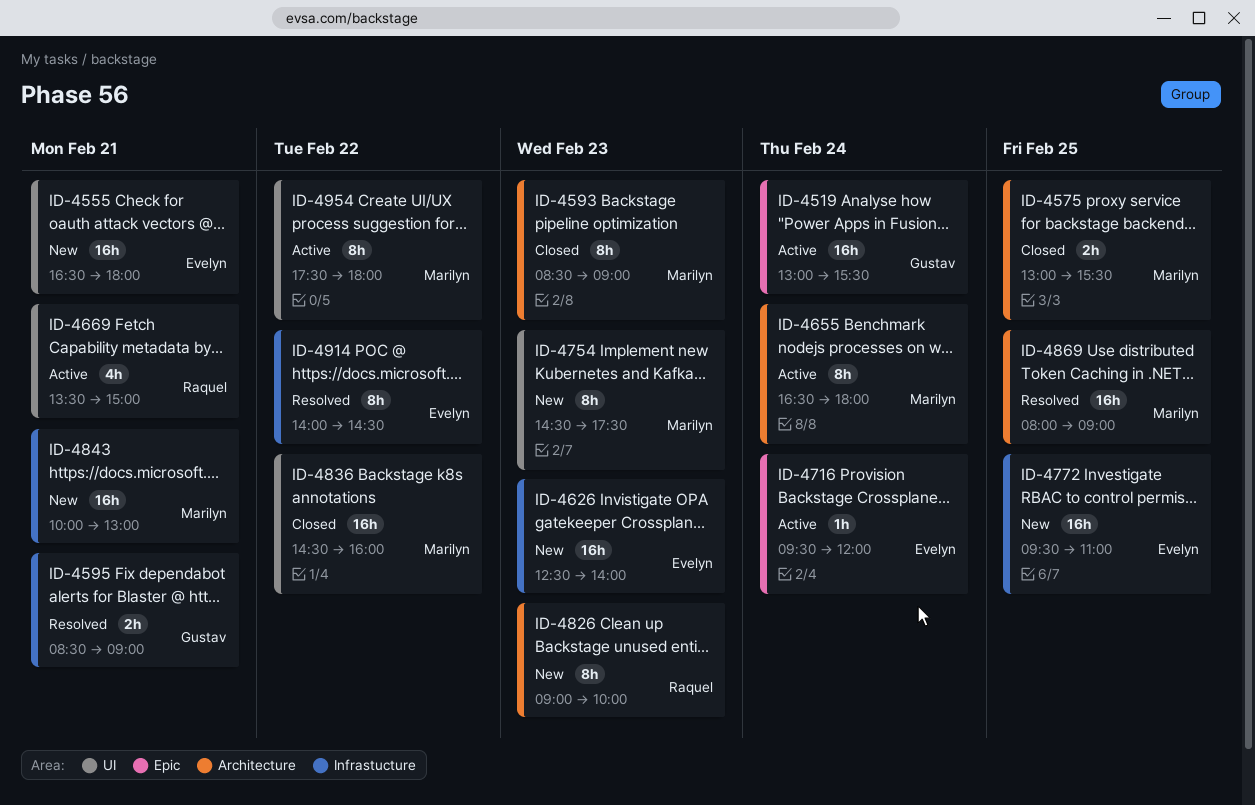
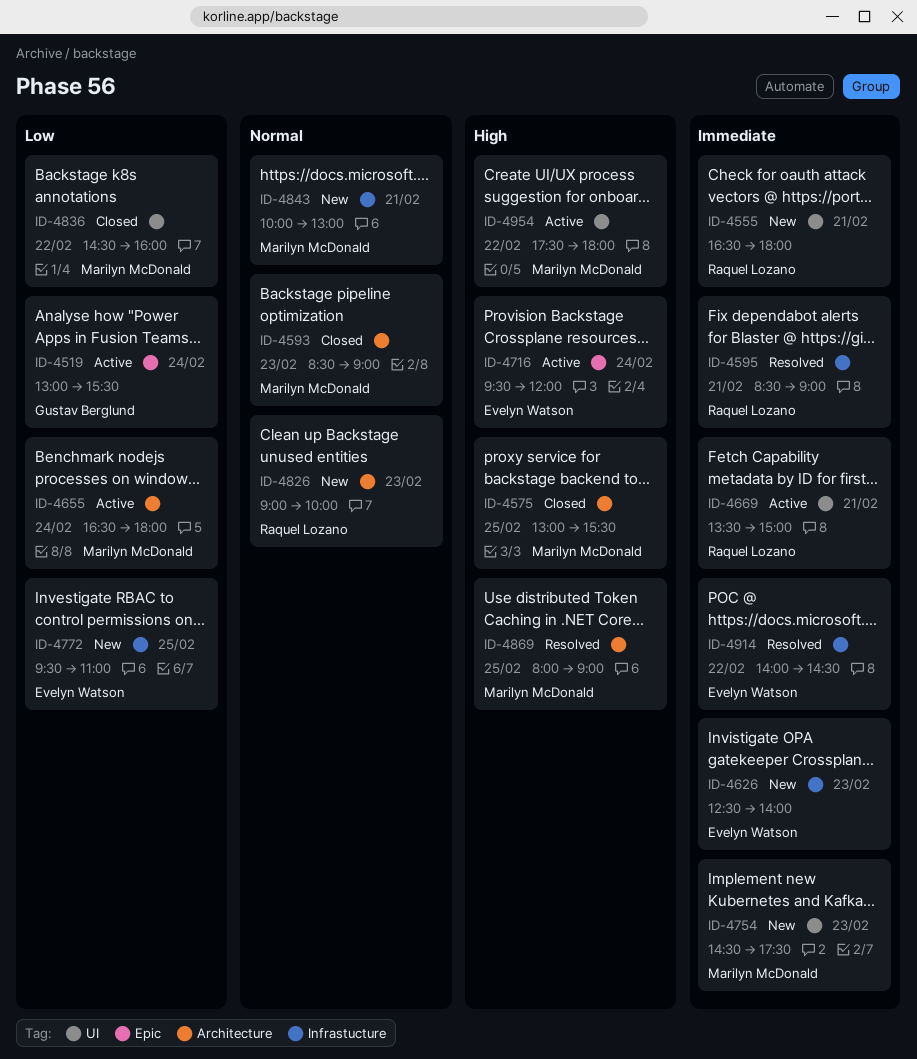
ID-4555, owner: Evelyn Watson -> Raquel Lozano
ID-4595, owner: Gustav Berglund -> Raquel Lozano

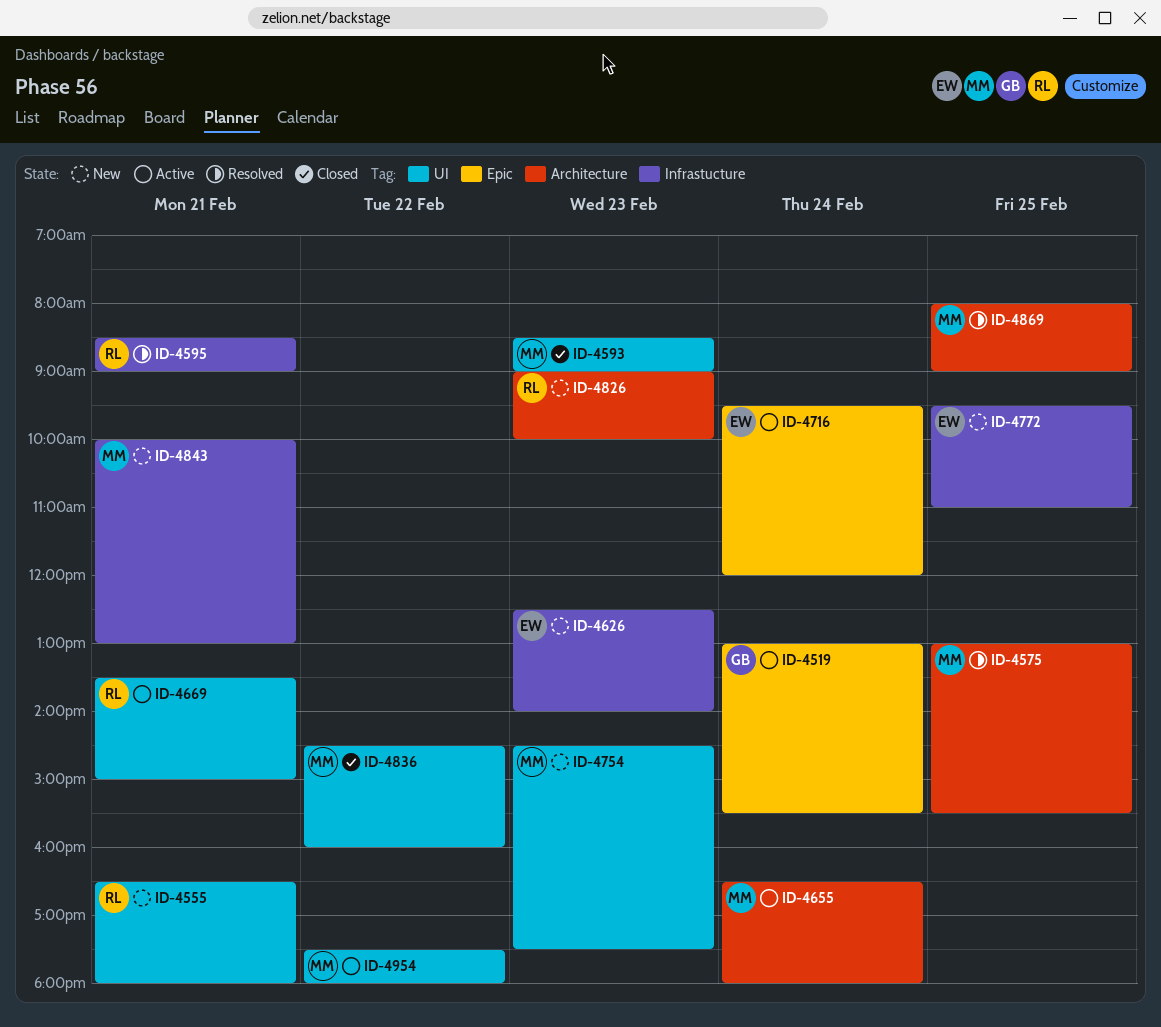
ID-4575, status: Closed -> Resolved
ID-4593, label: Architecture -> UI
ID-4914: present -> none

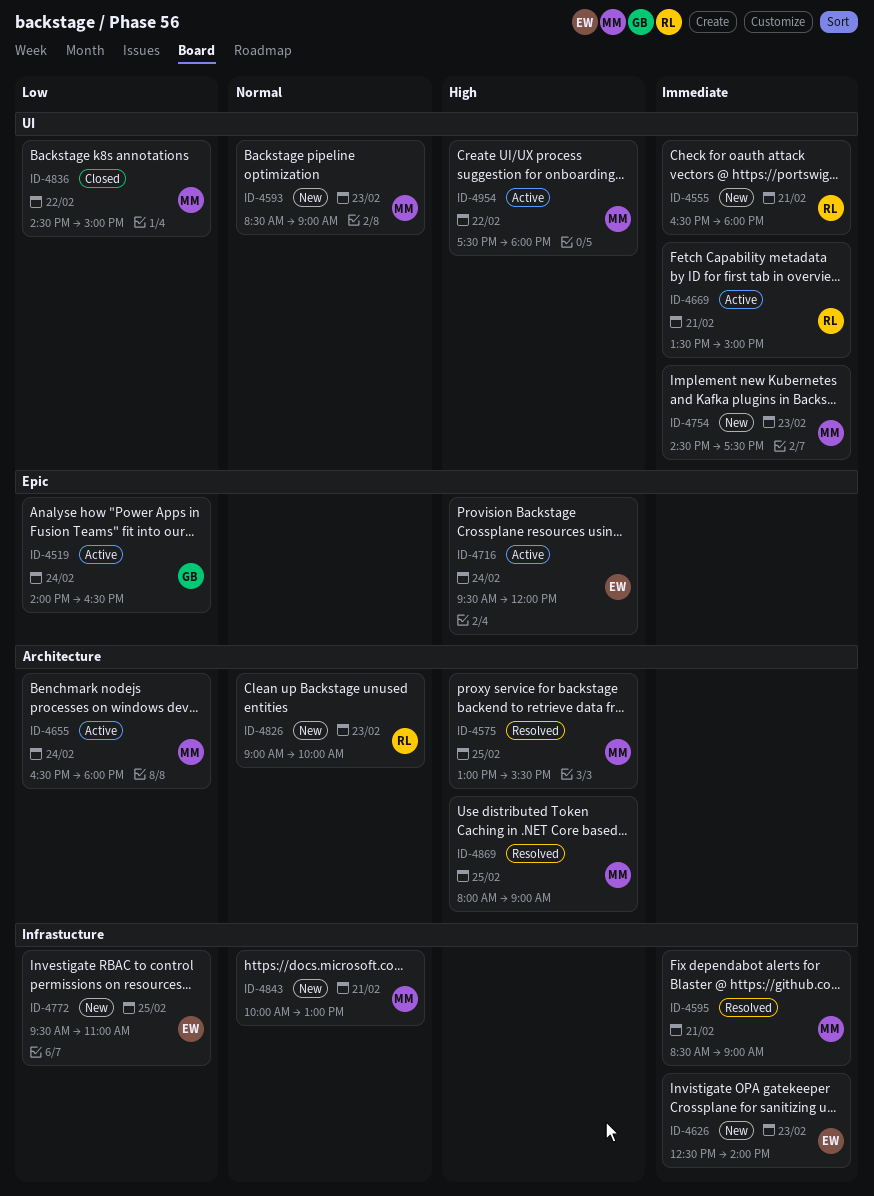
ID-4519, begins: 13:00 -> 14:00
ID-4519, ends: 15:30 -> 16:30
ID-4593, status: Closed -> New
ID-4595, owner: RL -> MM
ID-4836, ends: 16:00 -> 15:00

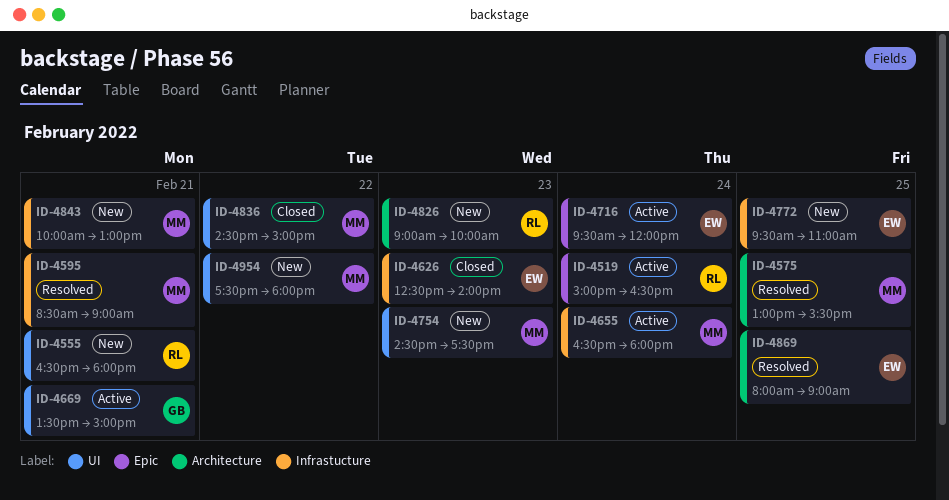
ID-4519, owner: GB -> RL
ID-4519, begins: 14:00 -> 15:00
ID-4593: present -> none
ID-4626, status: New -> Closed
ID-4655, label: Architecture -> Infrastucture
ID-4669, owner: RL -> GB
ID-4869, owner: MM -> EW
ID-4954, status: Active -> New

